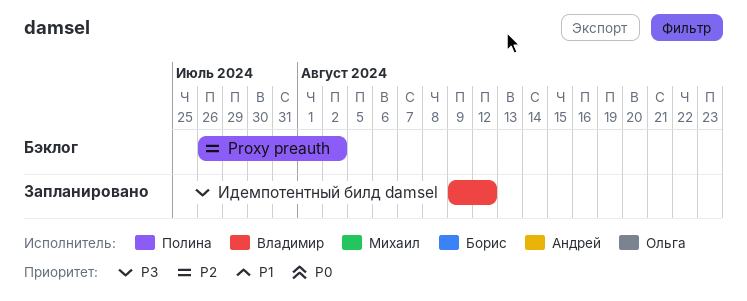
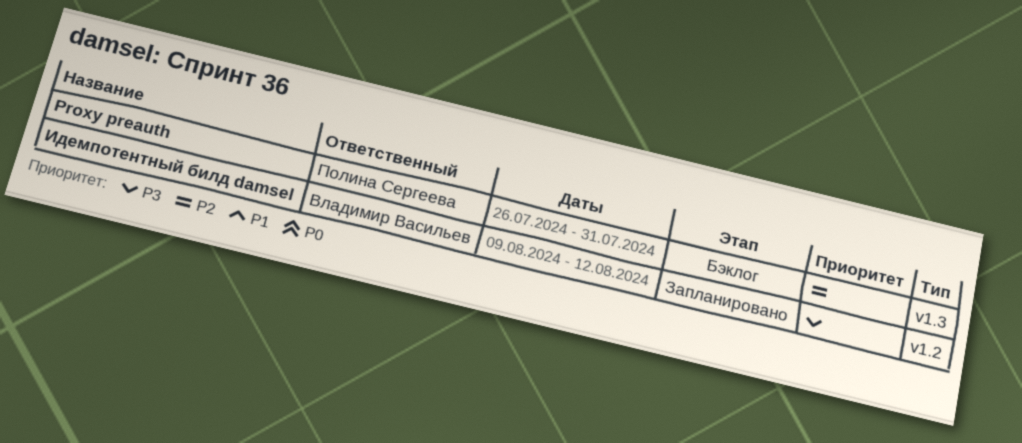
Proxy preauth, due: Aug 2 -> Jul 31

